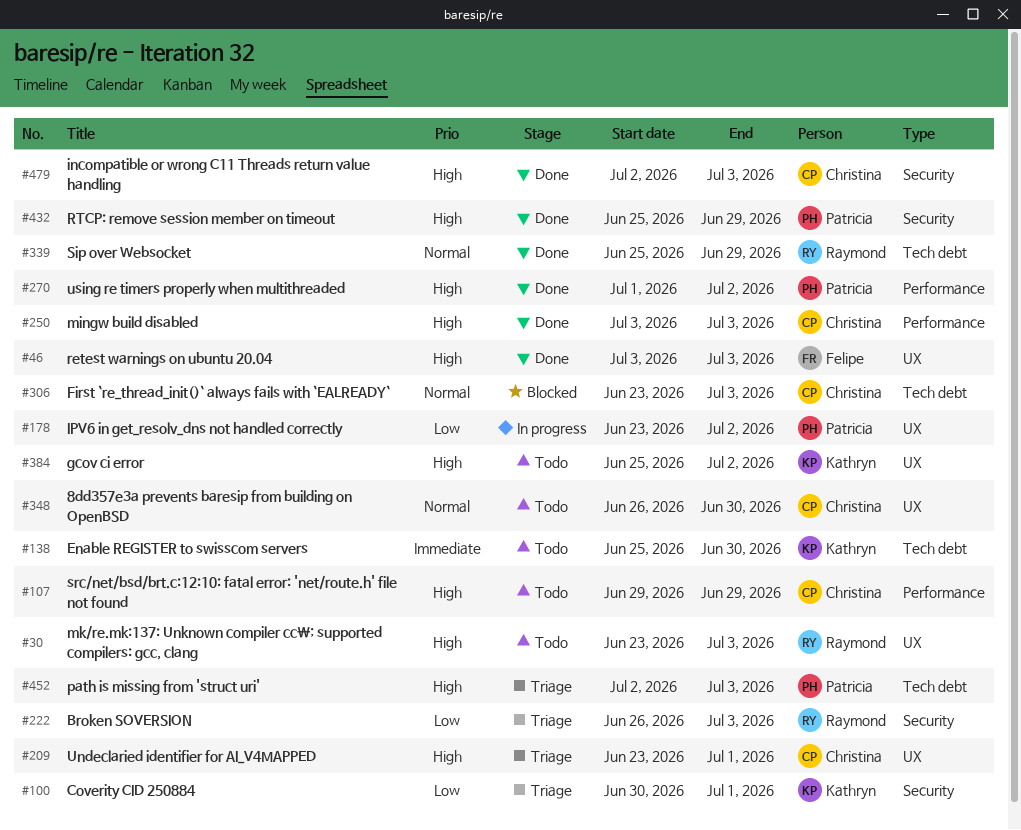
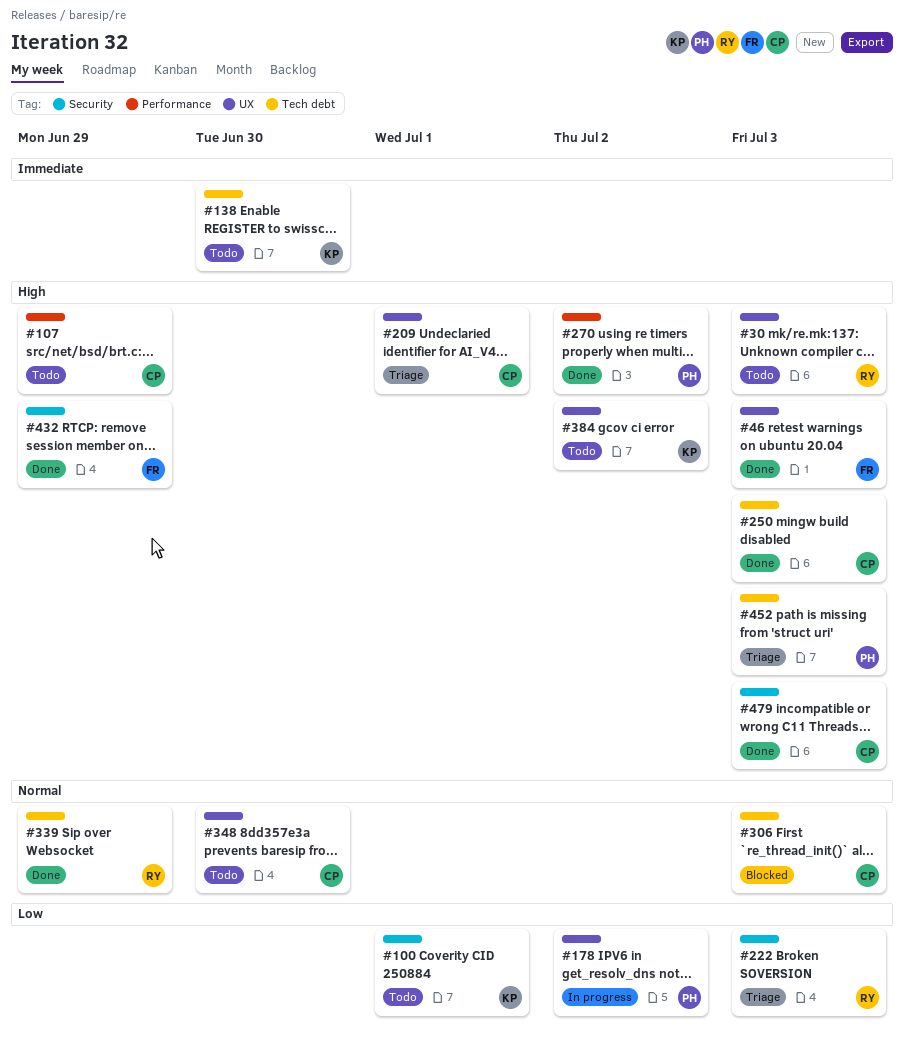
#100, status: Triage -> Todo
#250, label: Performance -> Tech debt
#432, owner: Patricia -> Felipe

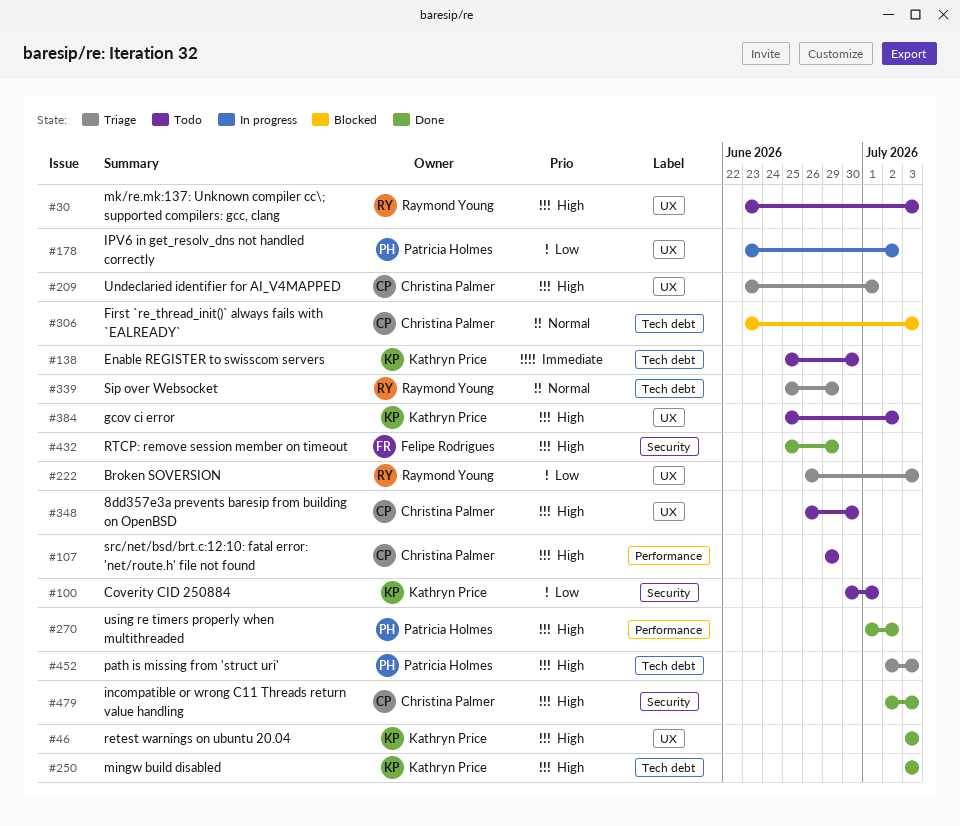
#46, owner: Felipe Rodrigues -> Kathryn Price
#222, label: Security -> UX
#250, owner: Christina Palmer -> Kathryn Price
#339, status: Done -> Triage
#348, priority: Normal -> High

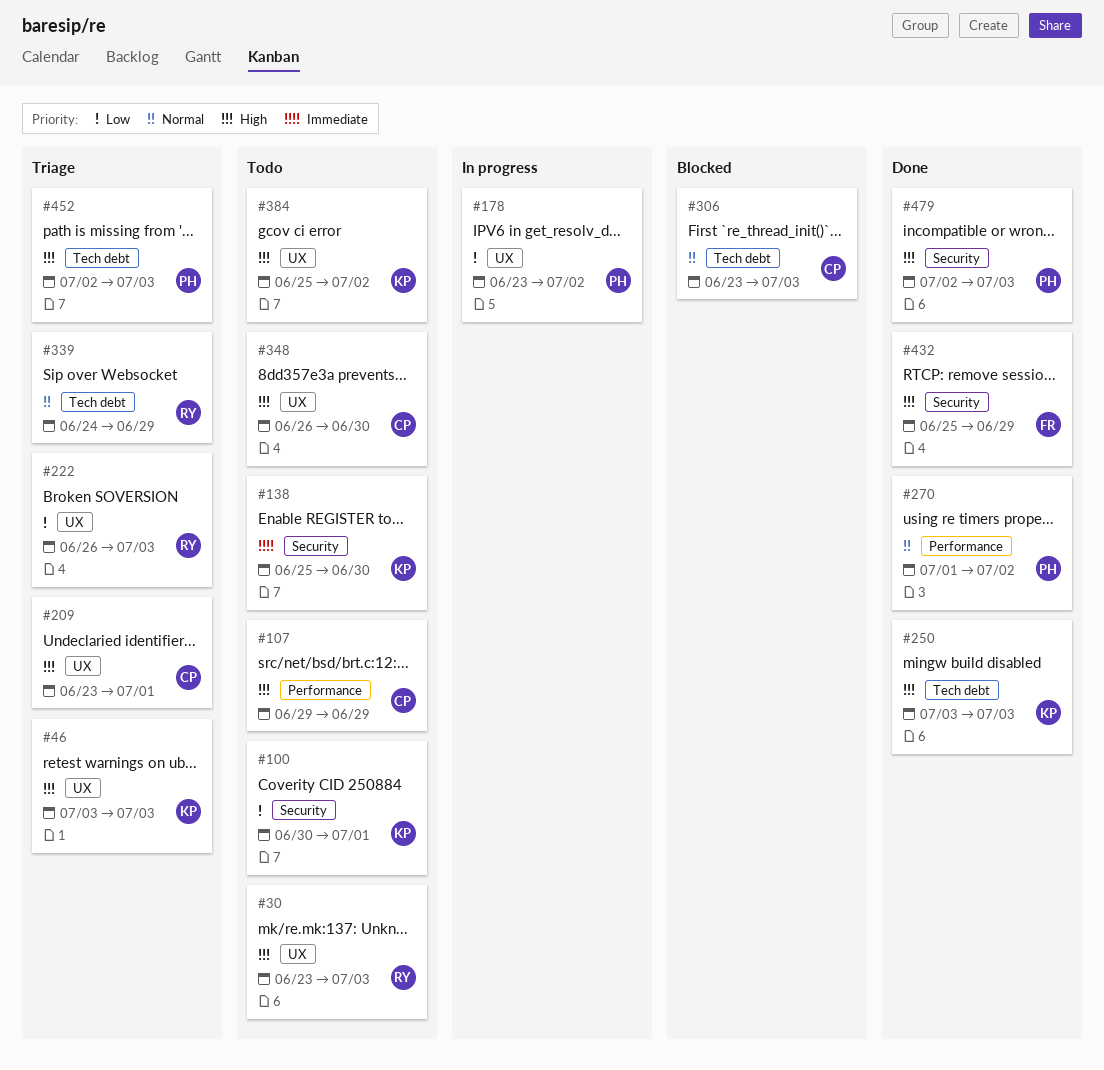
#46, status: Done -> Triage
#138, label: Tech debt -> Security
#270, priority: High -> Normal
#339, start: Jun 25 -> Jun 24
#479, owner: Christina Palmer -> Patricia Holmes

